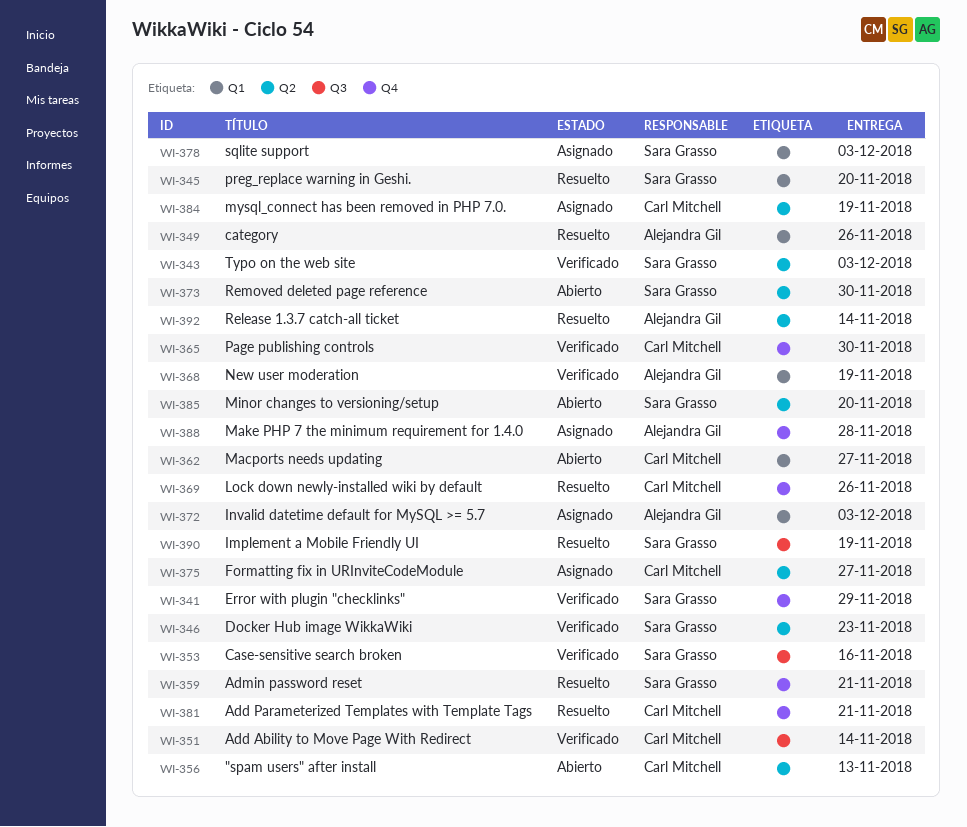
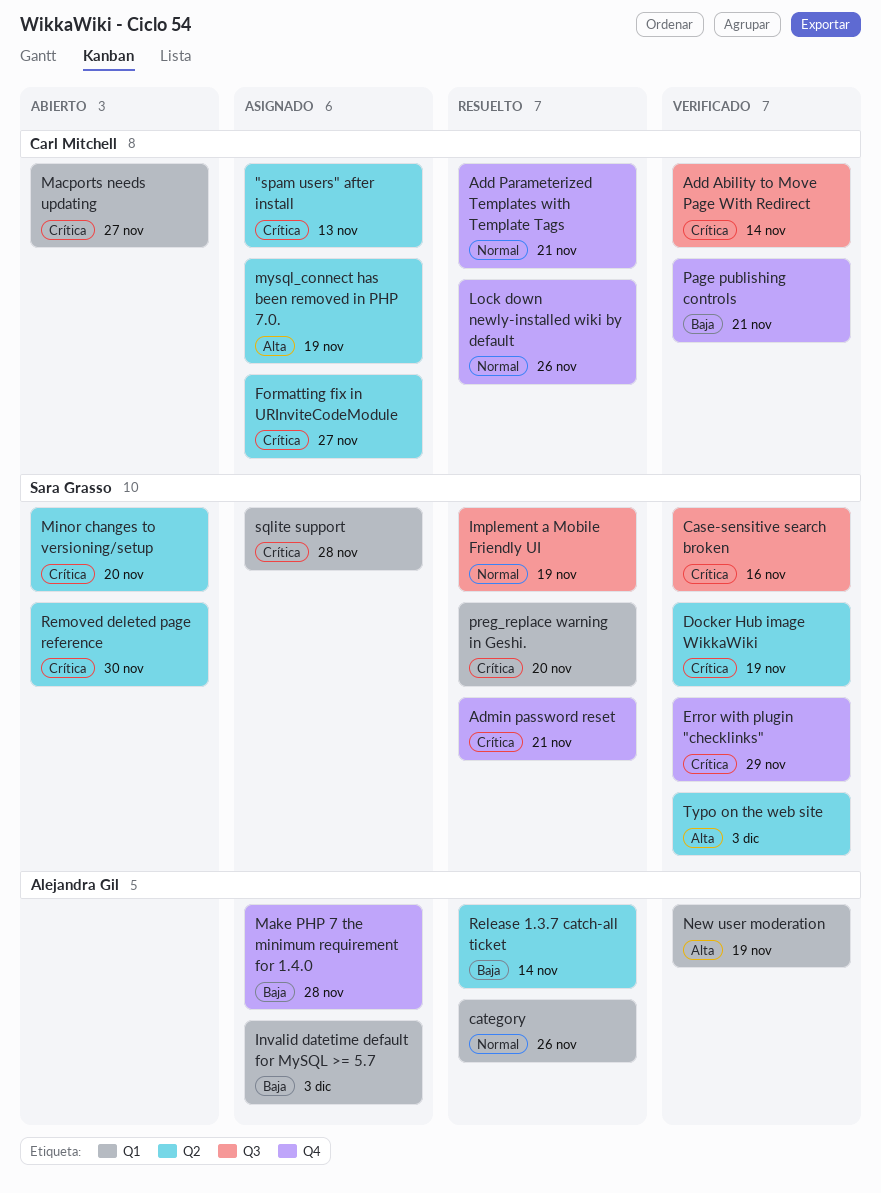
"spam users" after install, status: Abierto -> Asignado
Docker Hub image WikkaWiki, due: Nov 23 -> Nov 19
Page publishing controls, due: Nov 30 -> Nov 21
sqlite support, due: Dec 3 -> Nov 28

